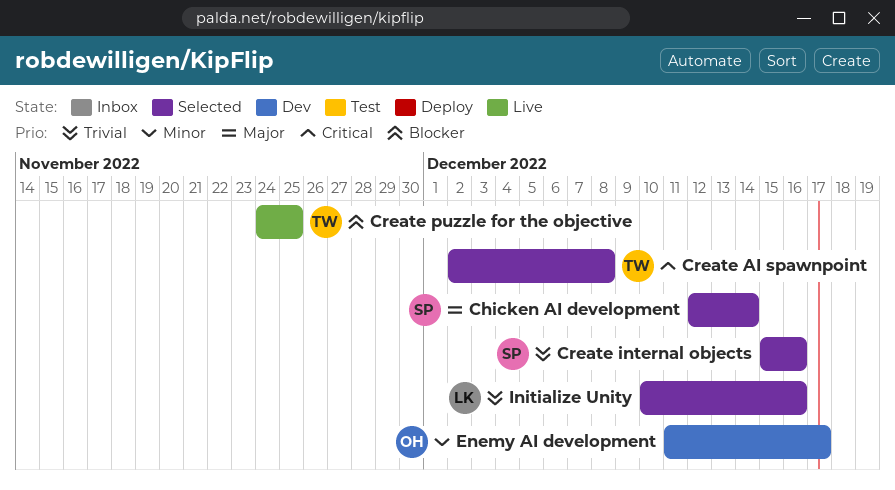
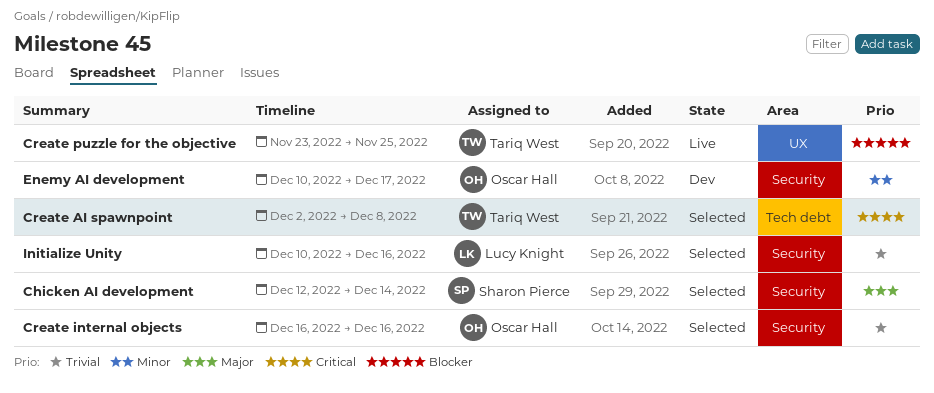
Create internal objects, owner: Sharon Pierce -> Oscar Hall
Create internal objects, start: Dec 15 -> Dec 16
Create puzzle for the objective, start: Nov 24 -> Nov 23
Enemy AI development, start: Dec 11 -> Dec 10

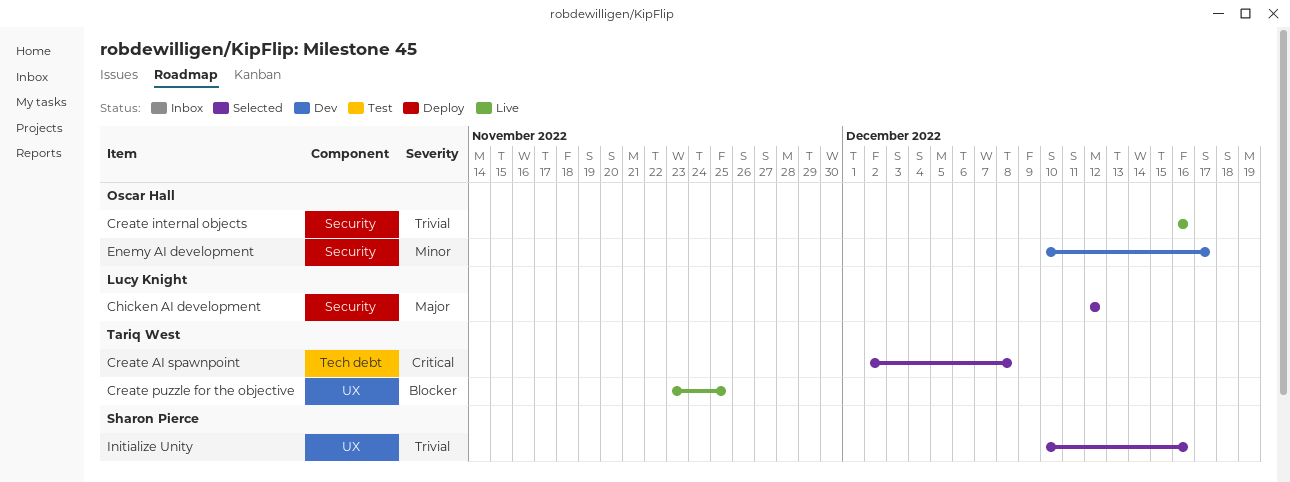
Chicken AI development, owner: Sharon Pierce -> Lucy Knight
Chicken AI development, due: Dec 14 -> Dec 12
Create internal objects, status: Selected -> Live
Initialize Unity, owner: Lucy Knight -> Sharon Pierce
Initialize Unity, label: Security -> UX

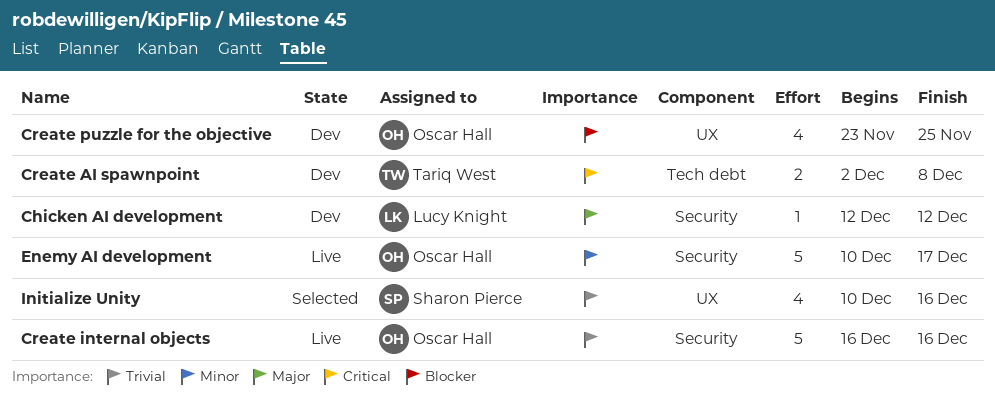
Chicken AI development, status: Selected -> Dev
Create AI spawnpoint, status: Selected -> Dev
Create puzzle for the objective, status: Live -> Dev
Create puzzle for the objective, owner: Tariq West -> Oscar Hall
Enemy AI development, status: Dev -> Live

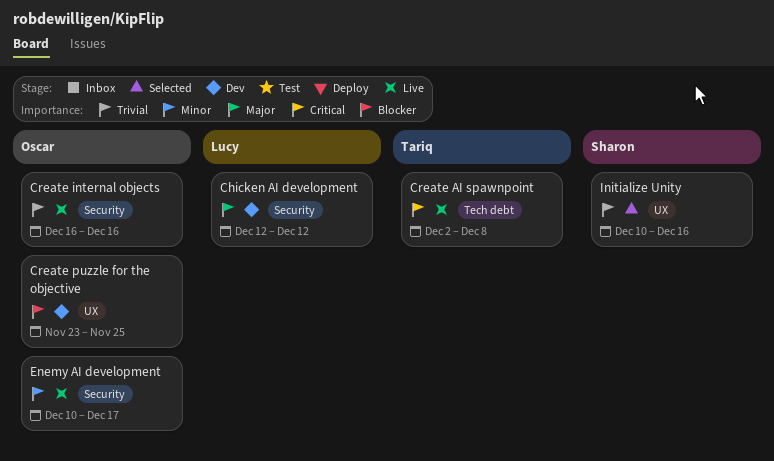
Create AI spawnpoint, status: Dev -> Live

